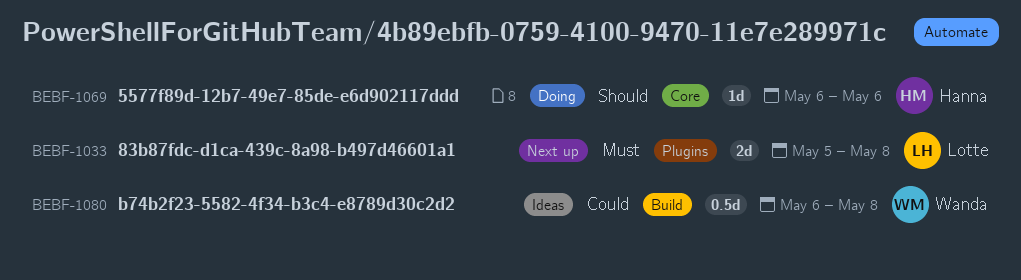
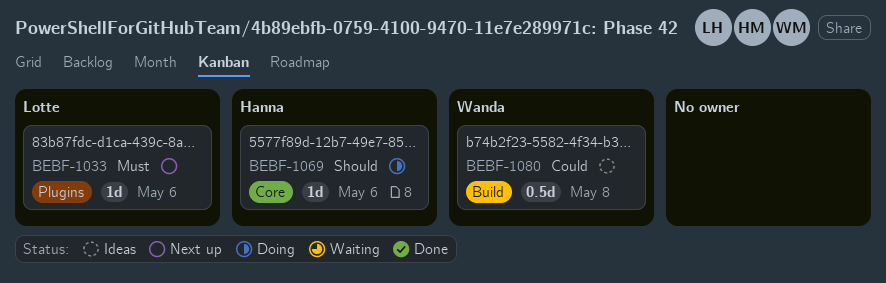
BEBF-1033, estimate: 2d -> 1d
BEBF-1033, due: May 8 -> May 6

